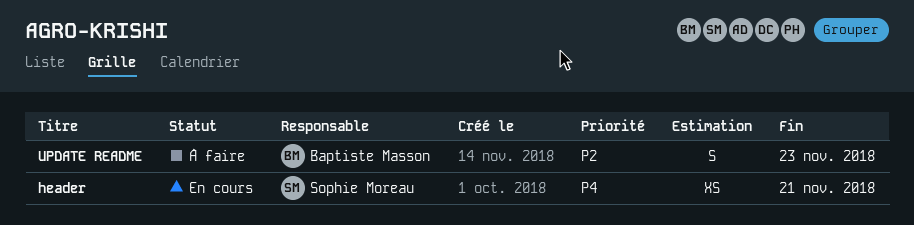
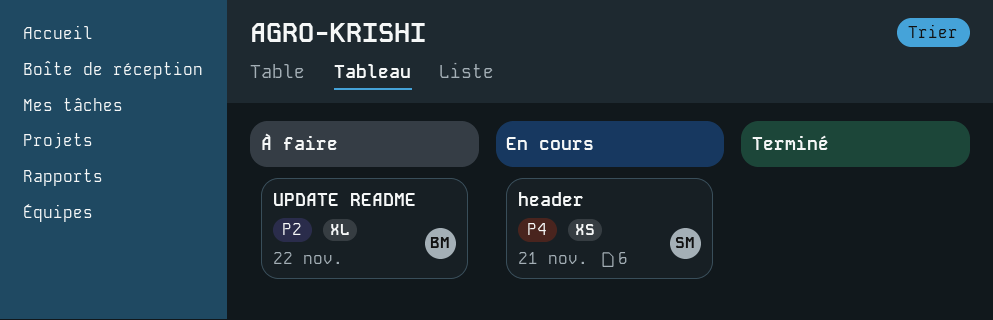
UPDATE README, estimate: S -> XL
UPDATE README, due: Nov 23 -> Nov 22

